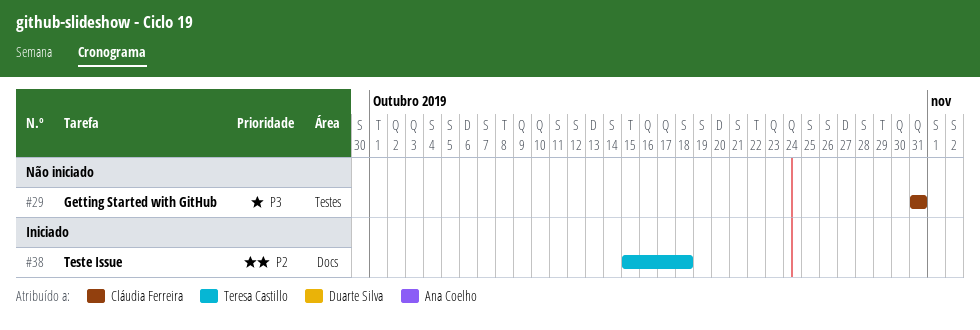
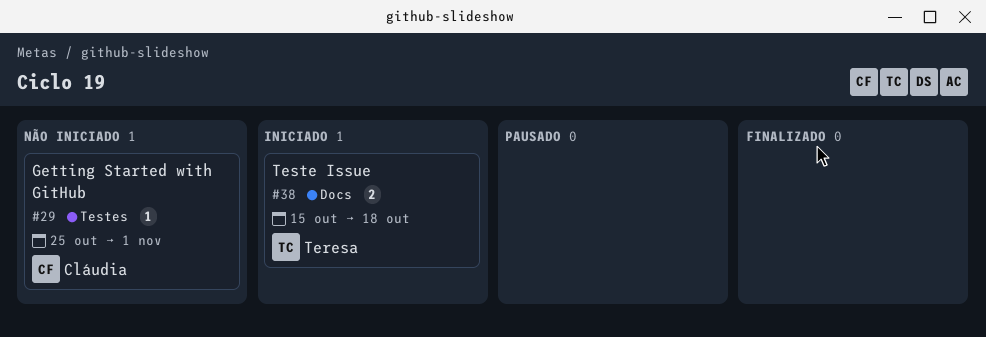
#29, start: Oct 31 -> Oct 25
#29, due: Oct 31 -> Nov 1

